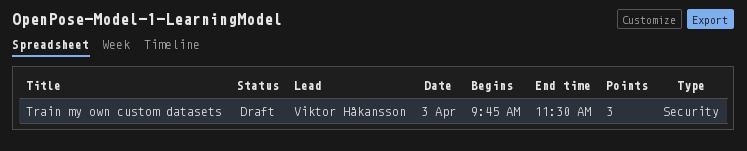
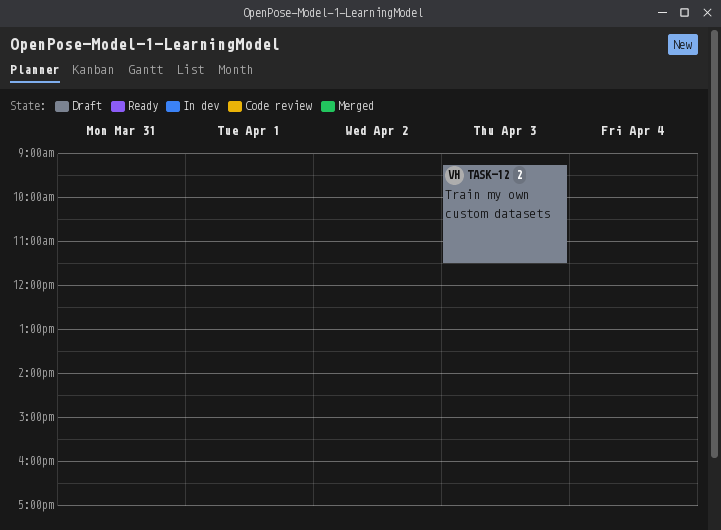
Train my own custom datasets, estimate: 3 -> 2
Train my own custom datasets, begins: 09:45 -> 09:15

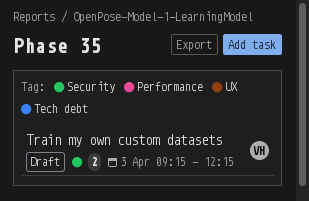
Train my own custom datasets, ends: 11:30 -> 12:15

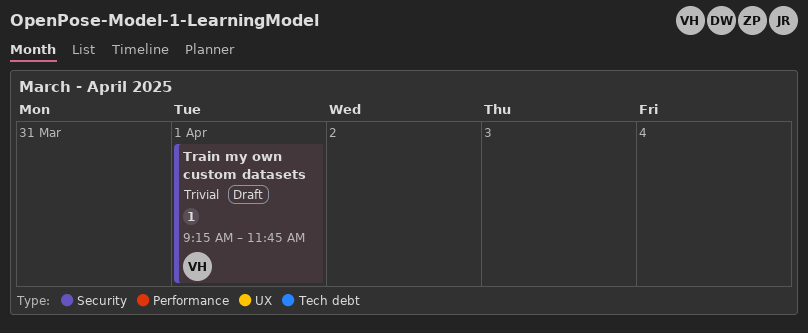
Train my own custom datasets, estimate: 2 -> 1
Train my own custom datasets, day: Apr 3 -> Apr 1
Train my own custom datasets, ends: 12:15 -> 11:45

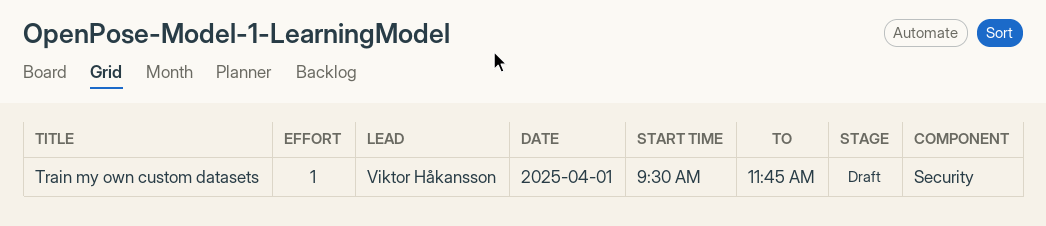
Train my own custom datasets, begins: 09:15 -> 09:30

